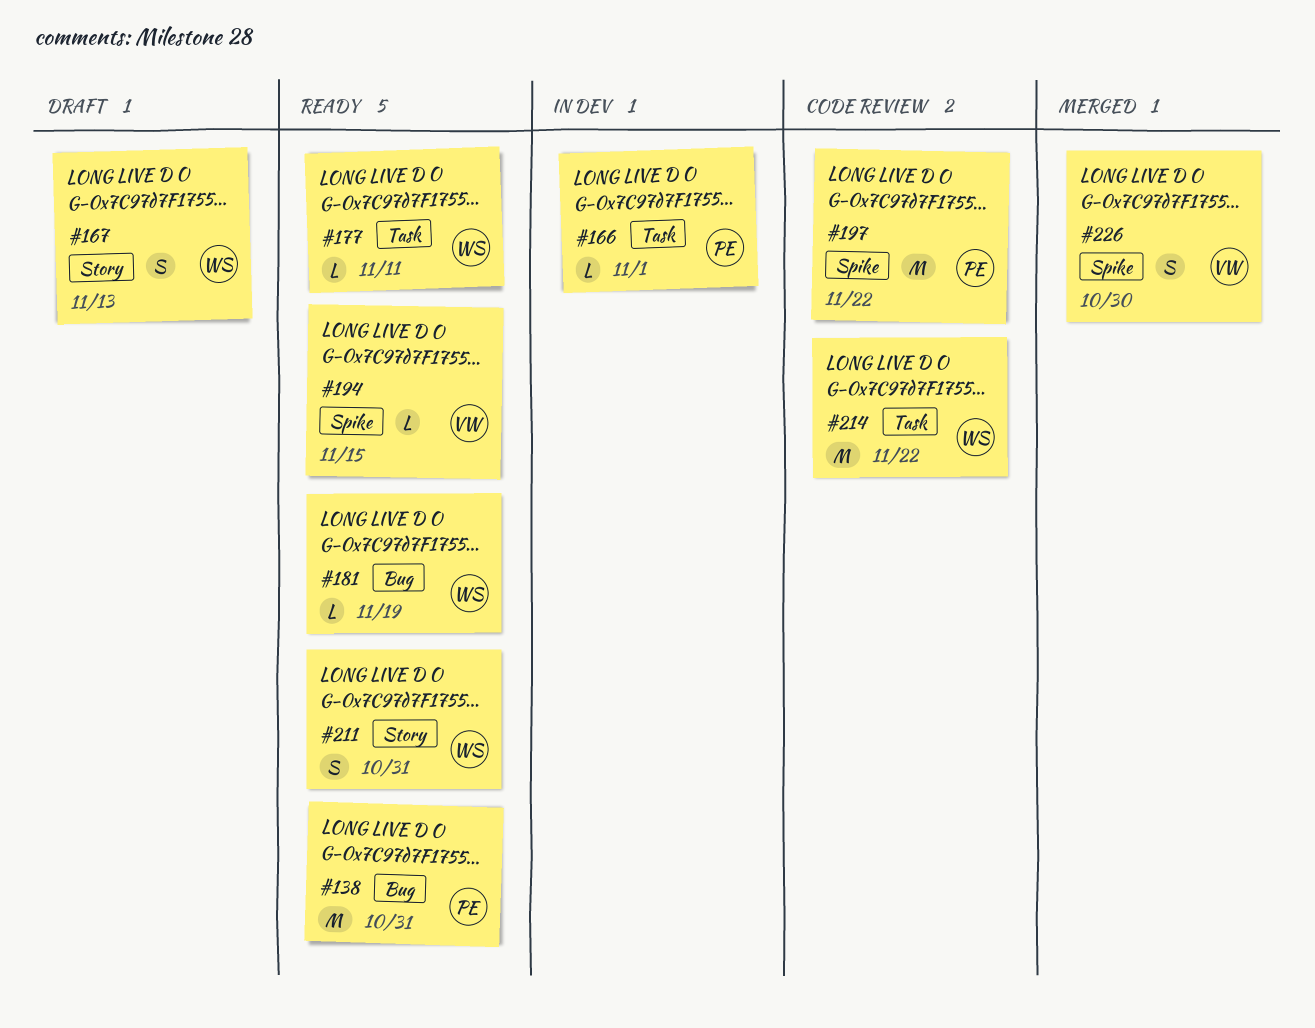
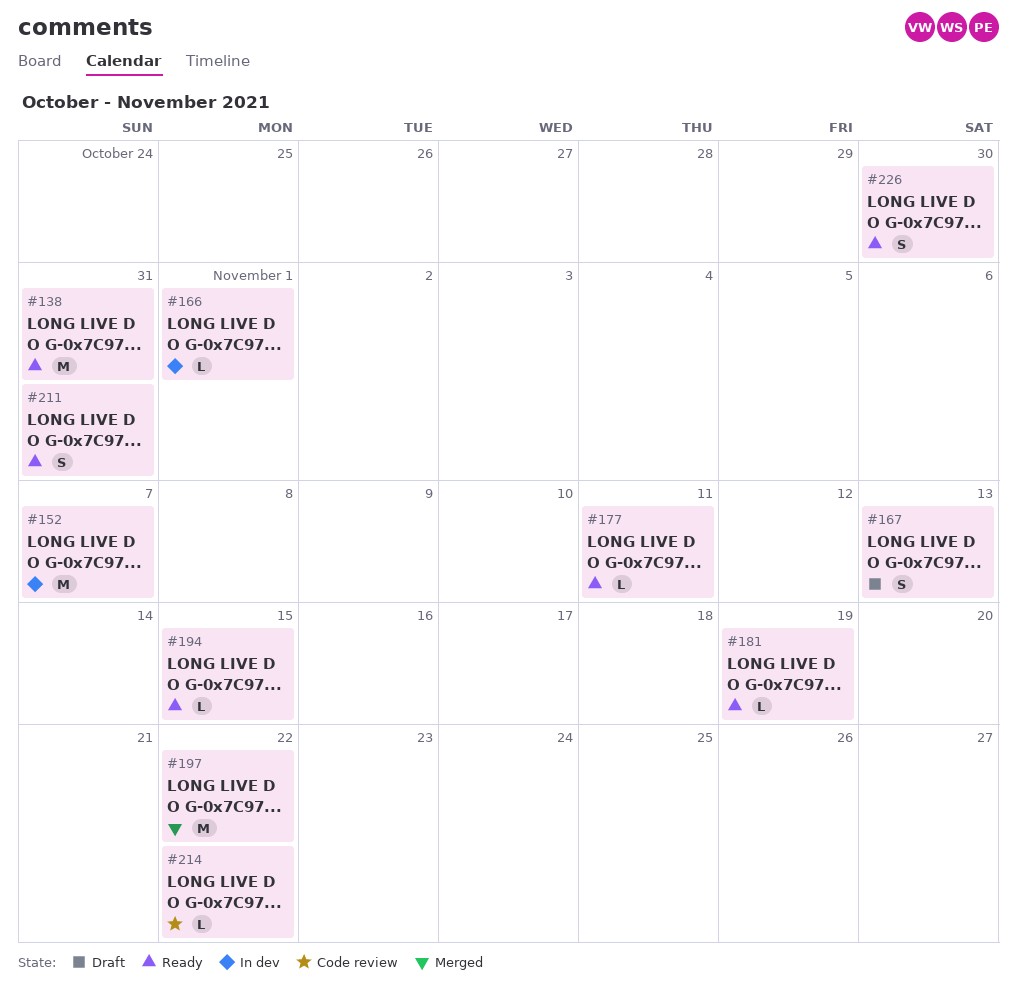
#152: none -> present
#197, status: Code review -> Merged
#214, estimate: M -> L
#226, status: Merged -> Ready

